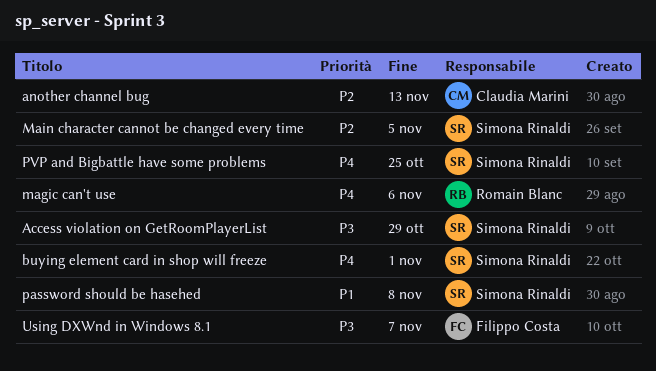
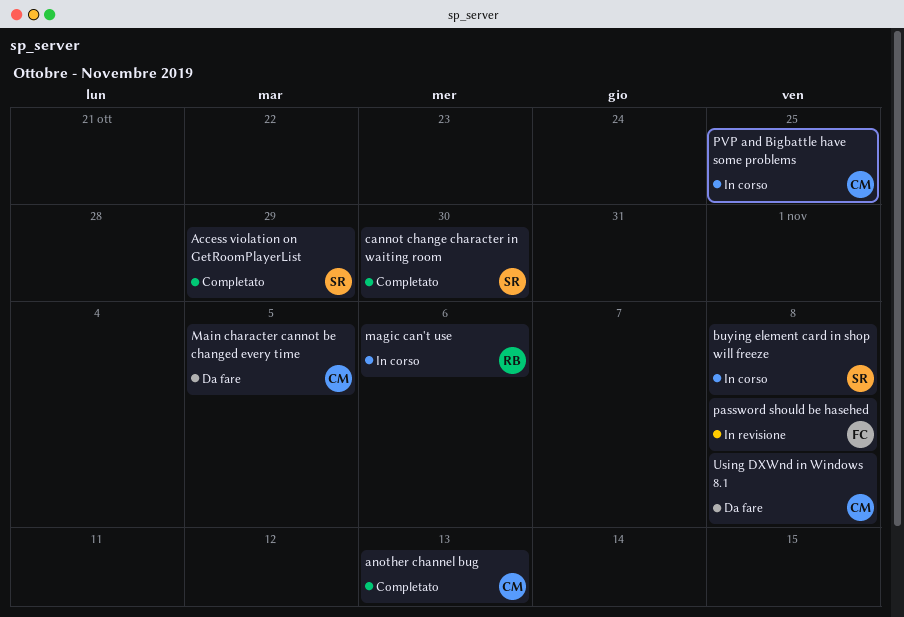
buying element card in shop will freeze, due: Nov 1 -> Nov 8
cannot change character in waiting room: none -> present
Main character cannot be changed every time, owner: Simona Rinaldi -> Claudia Marini
password should be hasehed, owner: Simona Rinaldi -> Filippo Costa
PVP and Bigbattle have some problems, owner: Simona Rinaldi -> Claudia Marini
Using DXWnd in Windows 8.1, owner: Filippo Costa -> Claudia Marini
Using DXWnd in Windows 8.1, due: Nov 7 -> Nov 8

